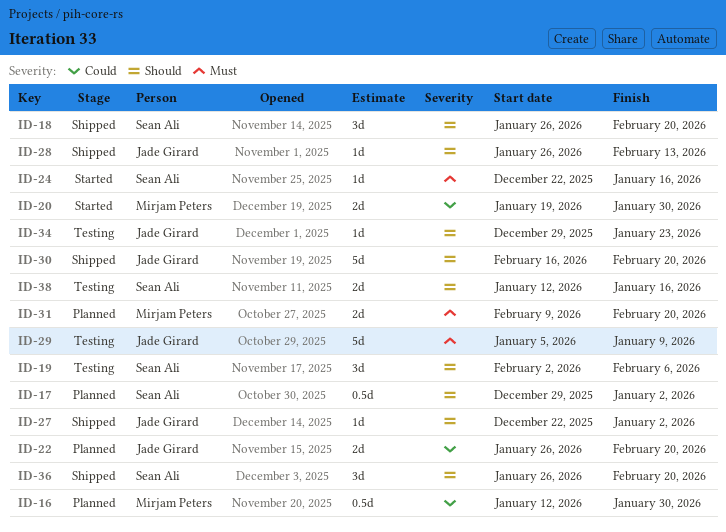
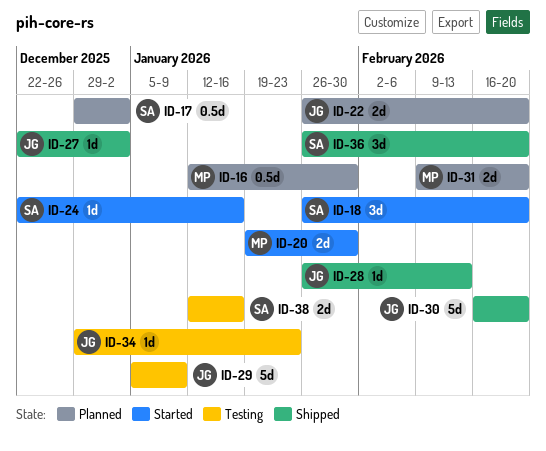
ID-18, status: Shipped -> Started
ID-19: present -> none

